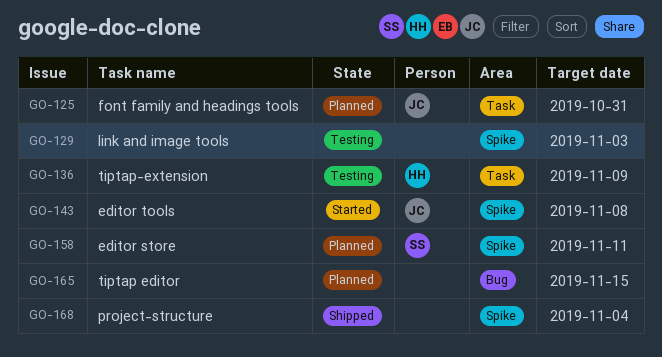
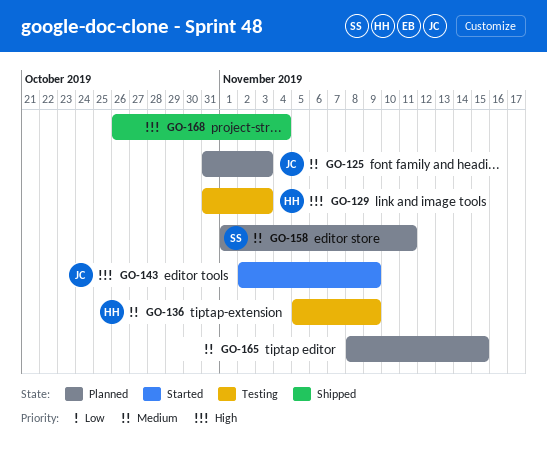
GO-125, due: Oct 31 -> Nov 3
GO-129, owner: none -> HH
GO-143, due: Nov 8 -> Nov 9

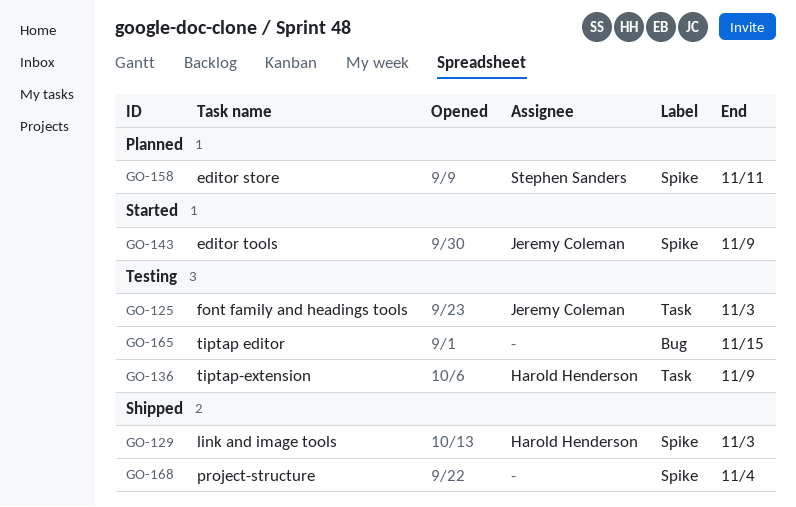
GO-125, status: Planned -> Testing
GO-129, status: Testing -> Shipped
GO-165, status: Planned -> Testing

